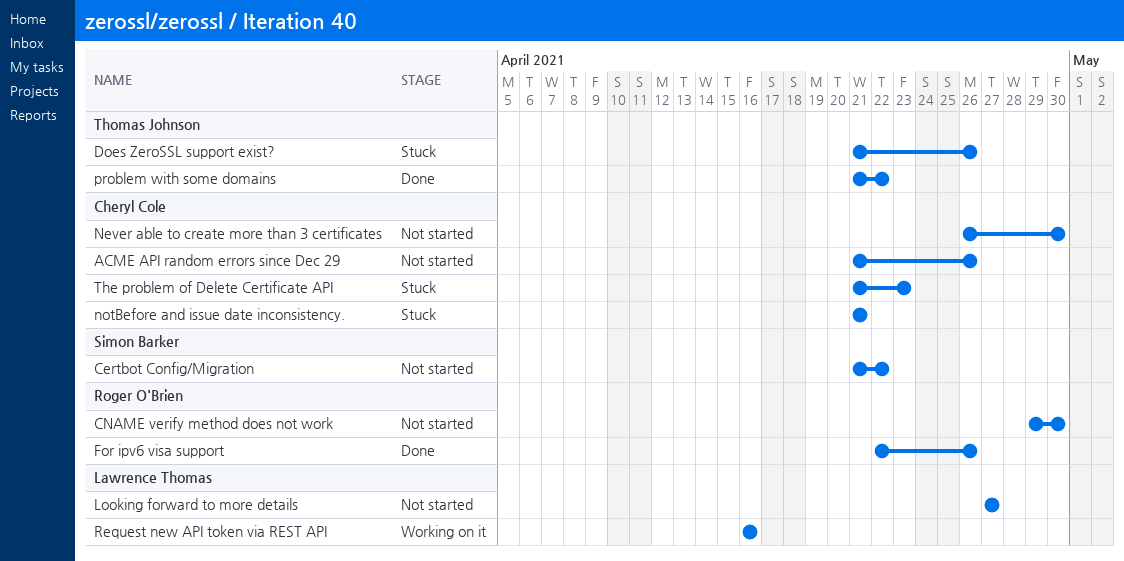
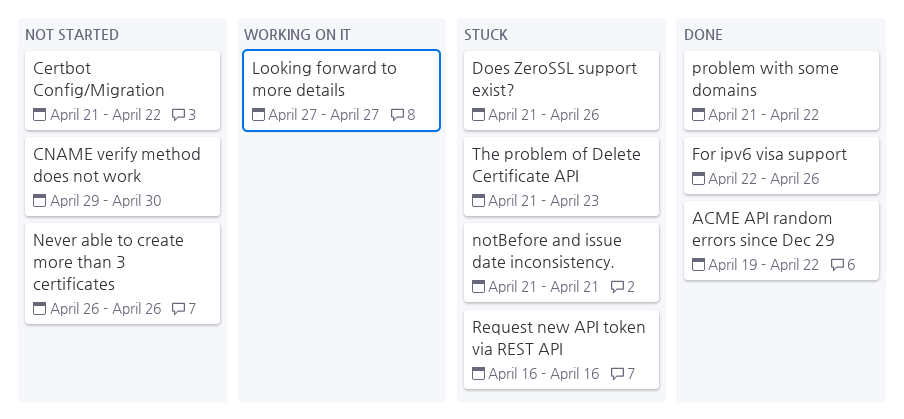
ACME API random errors since Dec 29, status: Not started -> Done
ACME API random errors since Dec 29, start: Apr 21 -> Apr 19
ACME API random errors since Dec 29, due: Apr 26 -> Apr 22
Looking forward to more details, status: Not started -> Working on it
Never able to create more than 3 certificates, due: Apr 30 -> Apr 26
Request new API token via REST API, status: Working on it -> Stuck

